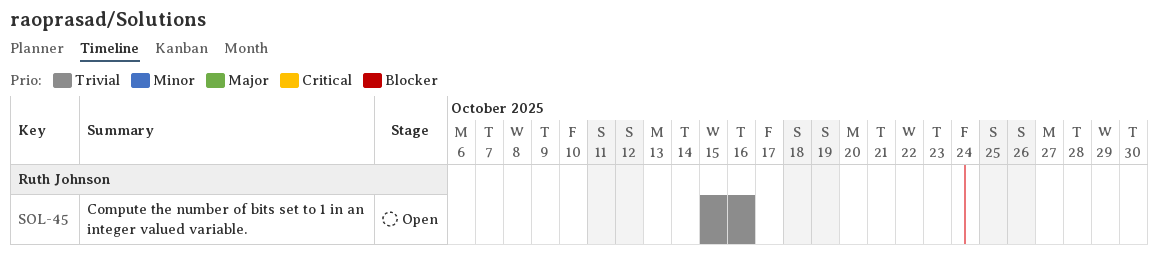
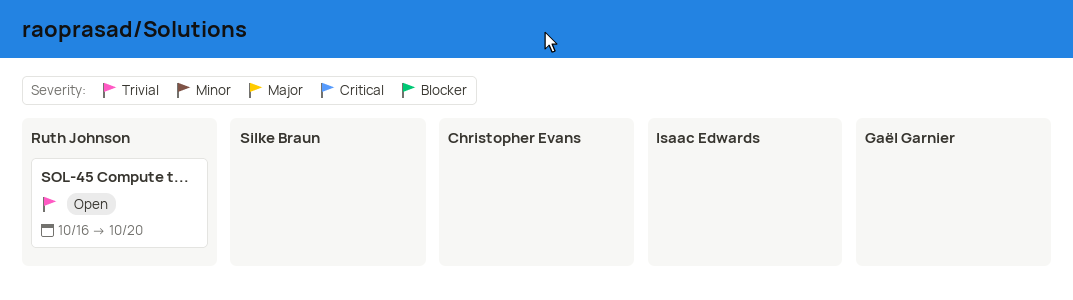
SOL-45, start: Oct 15 -> Oct 16
SOL-45, due: Oct 16 -> Oct 20

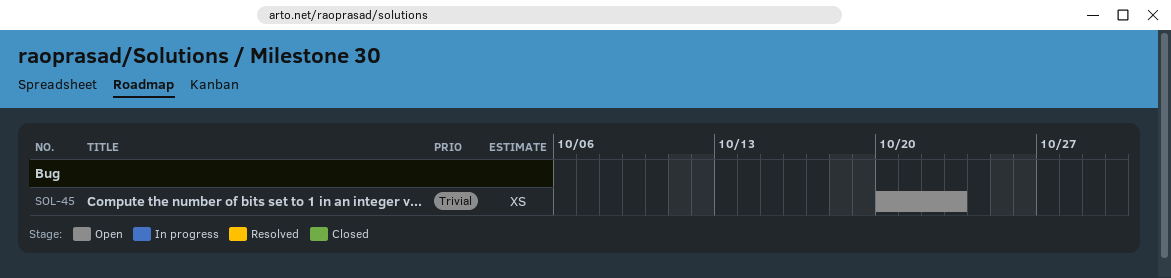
SOL-45, start: Oct 16 -> Oct 20
SOL-45, due: Oct 20 -> Oct 23

